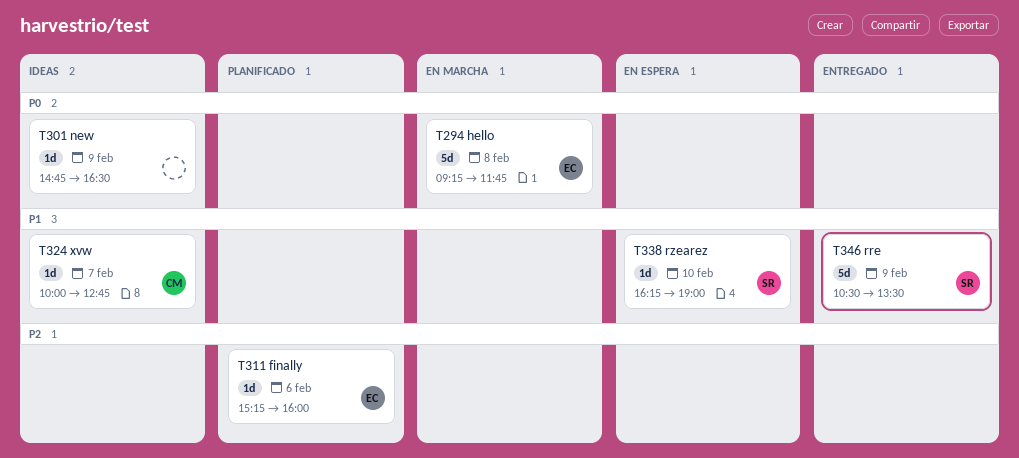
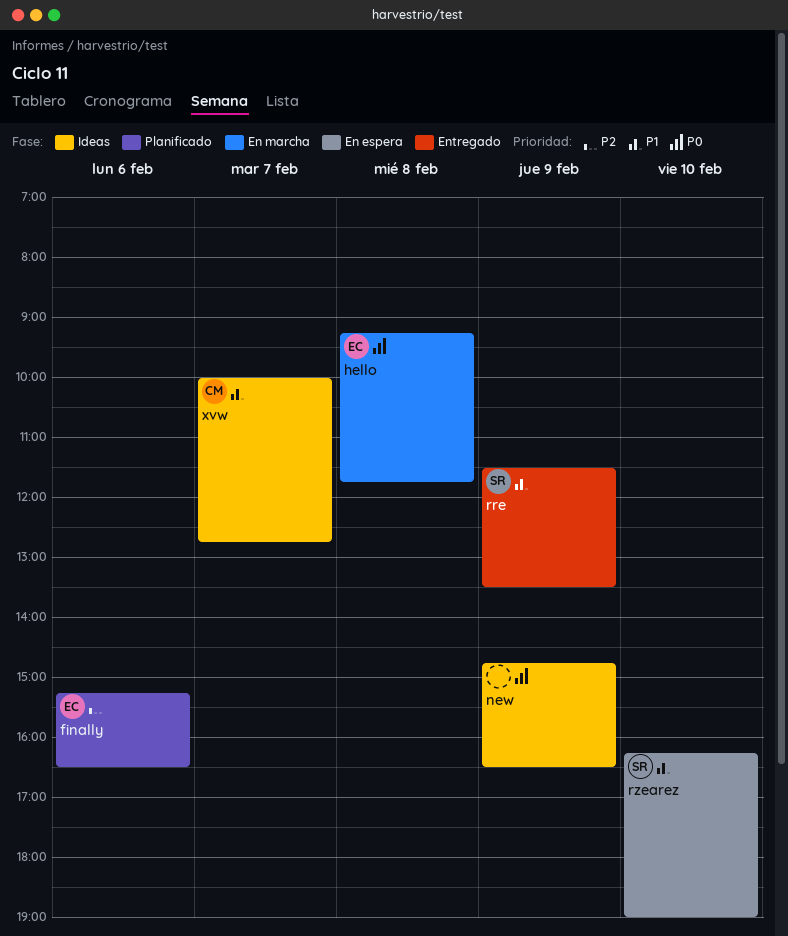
finally, ends: 16:00 -> 16:30
rre, begins: 10:30 -> 11:30

